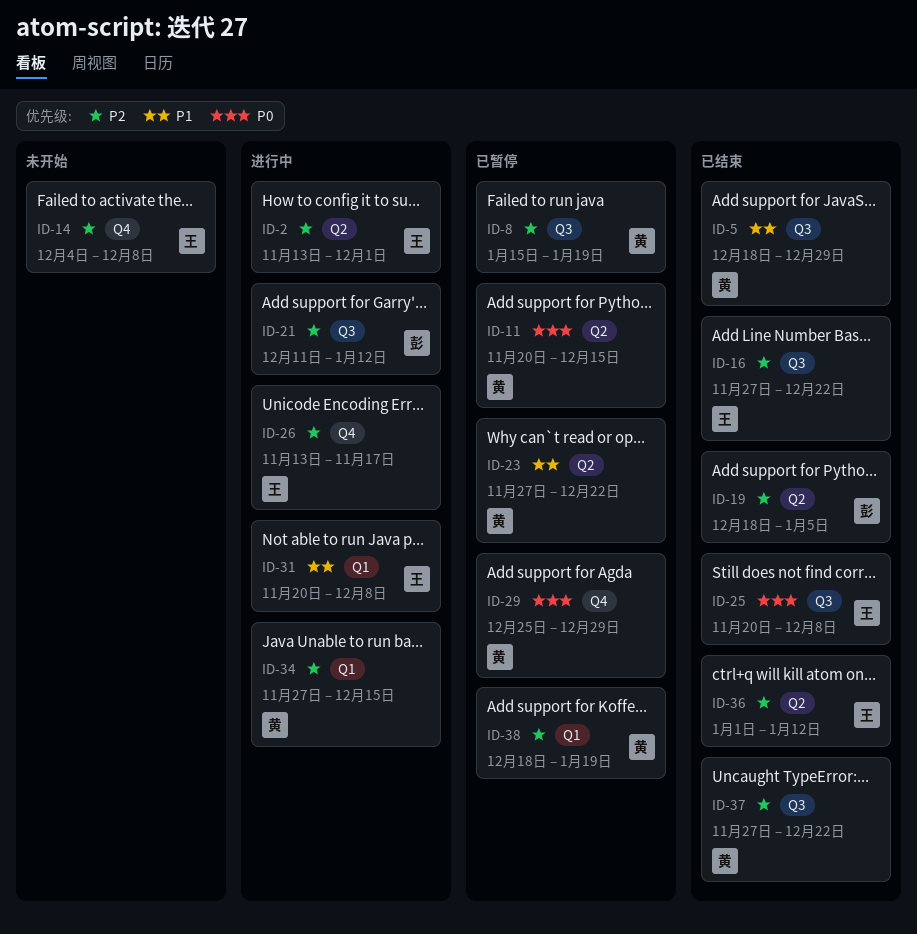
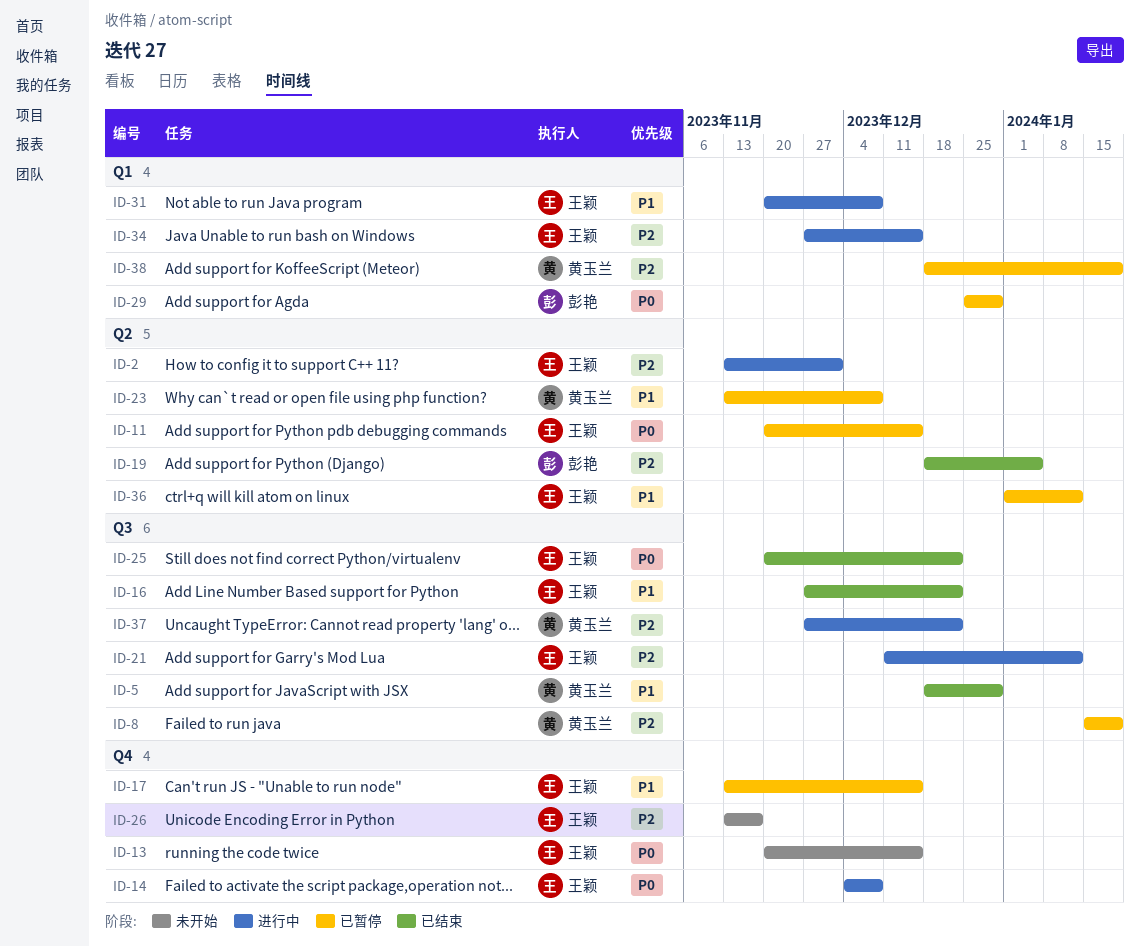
ID-11, owner: 黄玉兰 -> 王颖
ID-13: none -> present
ID-14, status: 未开始 -> 进行中
ID-14, priority: P2 -> P0
ID-16, priority: P2 -> P1
ID-17: none -> present
ID-21, owner: 彭艳 -> 王颖
ID-23, start: Nov 27 -> Nov 13
ID-23, due: Dec 22 -> Dec 8
ID-25, due: Dec 8 -> Dec 22
ID-26, status: 进行中 -> 未开始
ID-29, owner: 黄玉兰 -> 彭艳
ID-29, label: Q4 -> Q1
ID-34, owner: 黄玉兰 -> 王颖
ID-36, status: 已结束 -> 已暂停
ID-36, priority: P2 -> P1
ID-37, status: 已结束 -> 进行中

